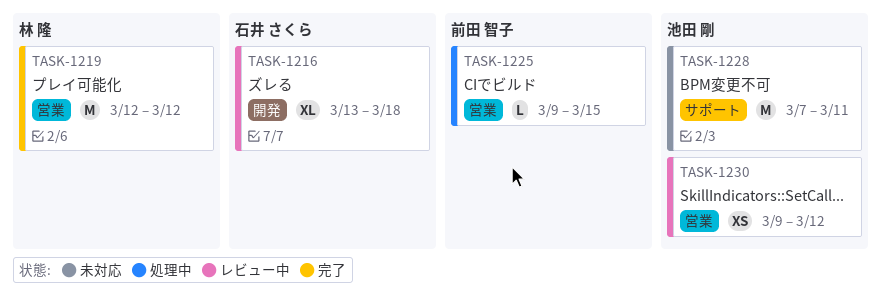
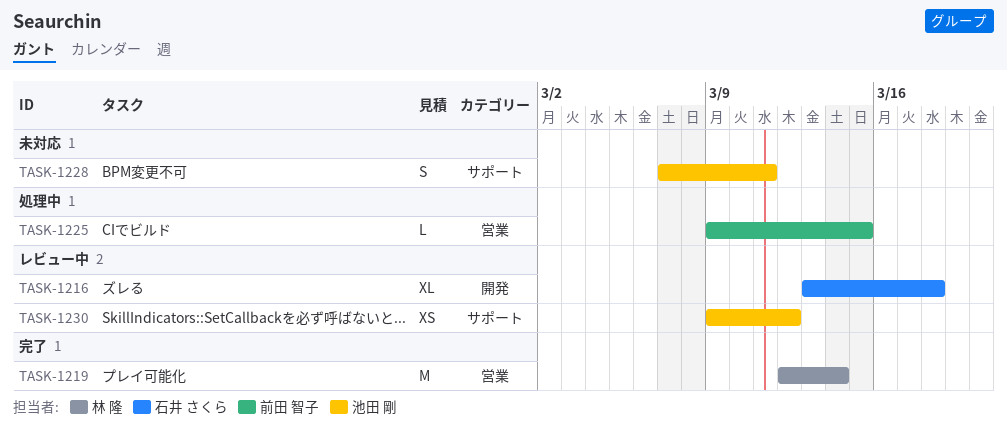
TASK-1219, due: Mar 12 -> Mar 14
TASK-1228, estimate: M -> S
TASK-1230, label: 営業 -> サポート

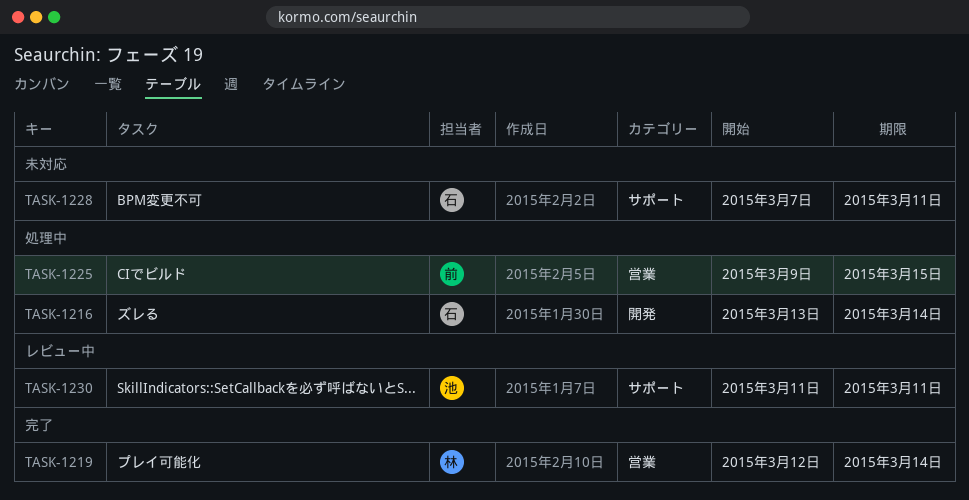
TASK-1216, status: レビュー中 -> 処理中
TASK-1216, due: Mar 18 -> Mar 14
TASK-1228, owner: 池田 剛 -> 石井 さくら
TASK-1230, start: Mar 9 -> Mar 11
TASK-1230, due: Mar 12 -> Mar 11

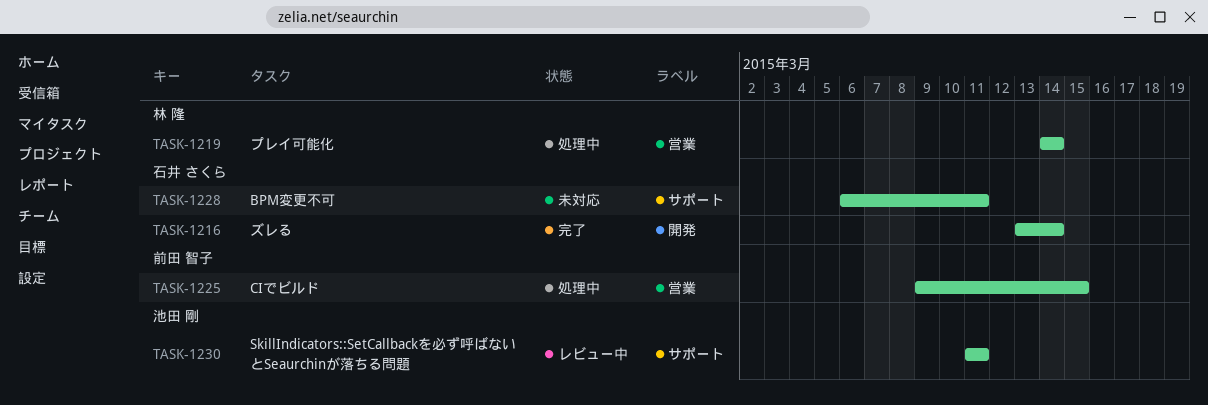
TASK-1216, status: 処理中 -> 完了
TASK-1219, status: 完了 -> 処理中
TASK-1219, start: Mar 12 -> Mar 14
TASK-1228, start: Mar 7 -> Mar 6

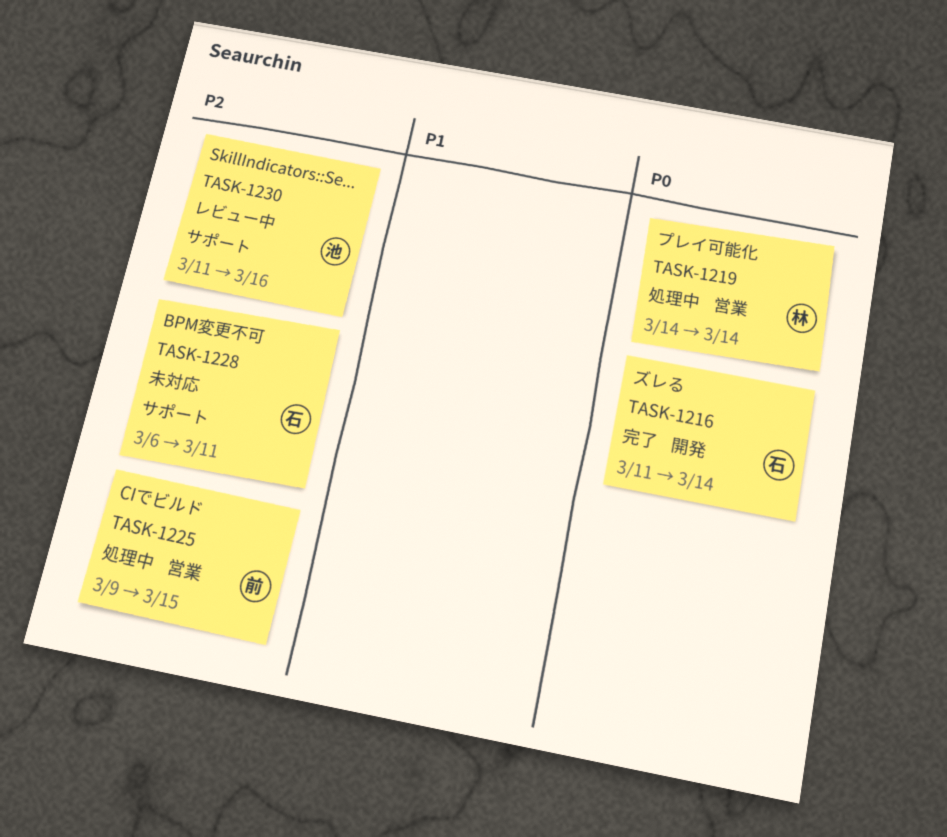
TASK-1216, start: Mar 13 -> Mar 11
TASK-1230, due: Mar 11 -> Mar 16

